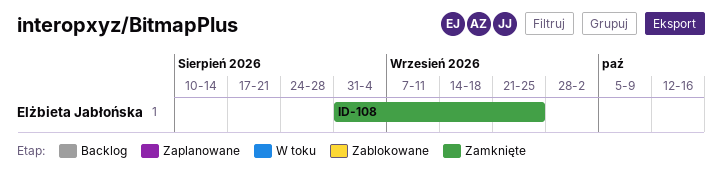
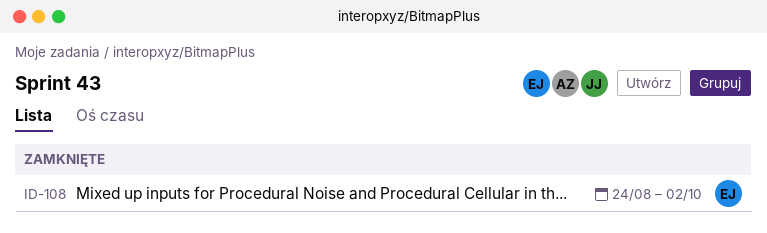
ID-108, start: Aug 31 -> Aug 24
ID-108, due: Sep 25 -> Oct 2

